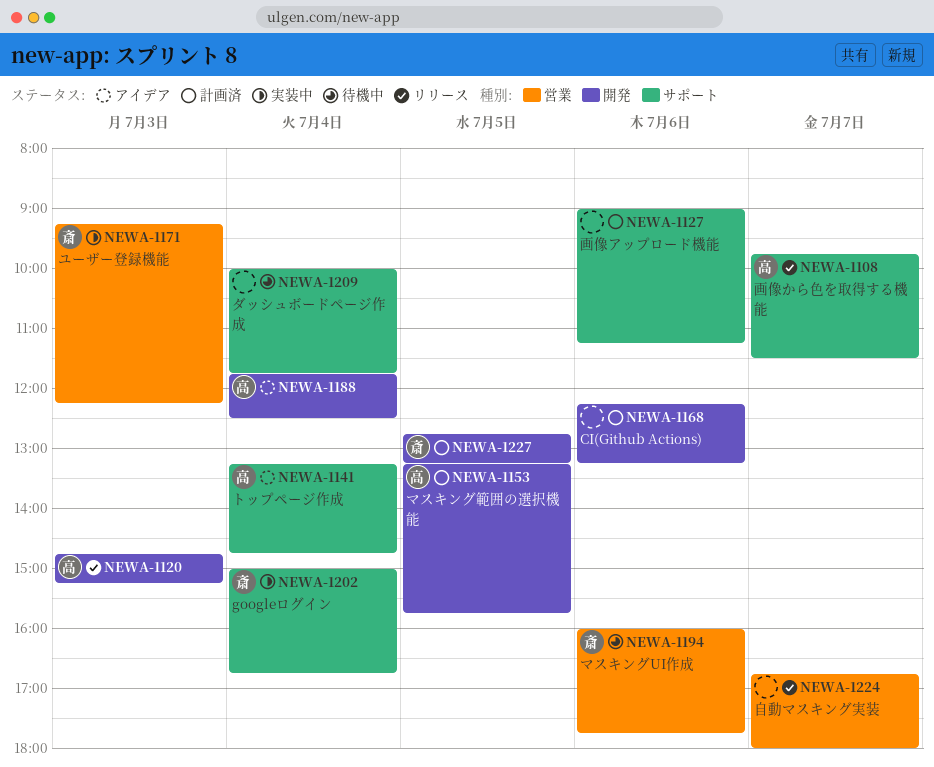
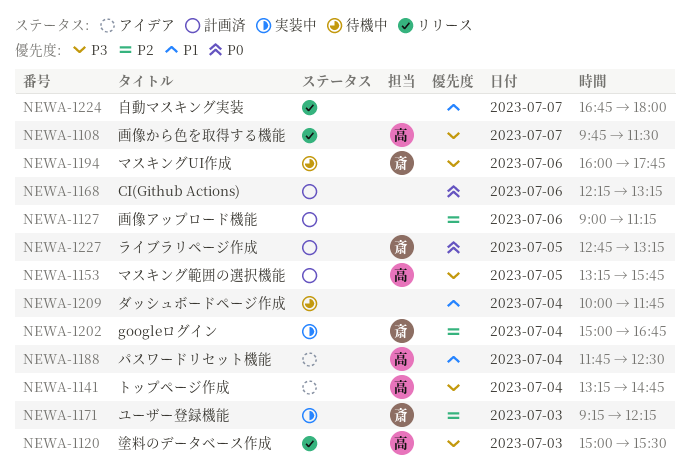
NEWA-1120, begins: 14:45 -> 15:00
NEWA-1120, ends: 15:15 -> 15:30

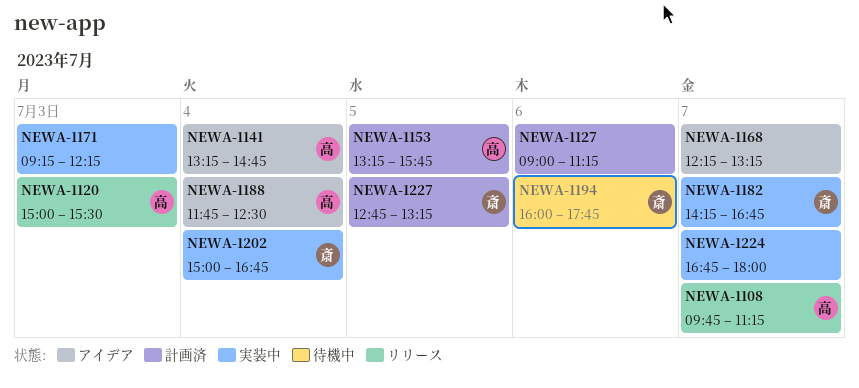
NEWA-1108, ends: 11:30 -> 11:15
NEWA-1168, status: 計画済 -> アイデア
NEWA-1168, day: Jul 6 -> Jul 7
NEWA-1171, owner: 斎 -> none
NEWA-1182: none -> present
NEWA-1209: present -> none
NEWA-1224, status: リリース -> 実装中

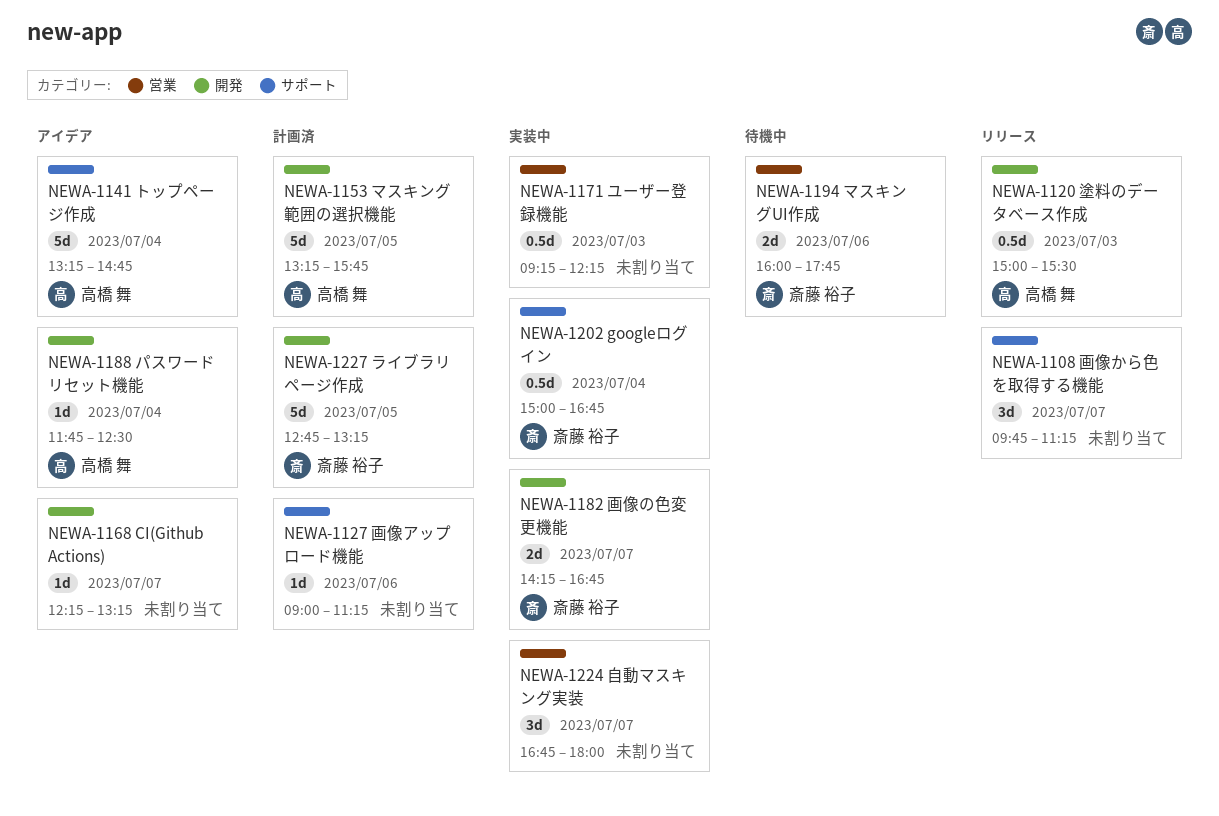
NEWA-1108, owner: 高橋 舞 -> none

